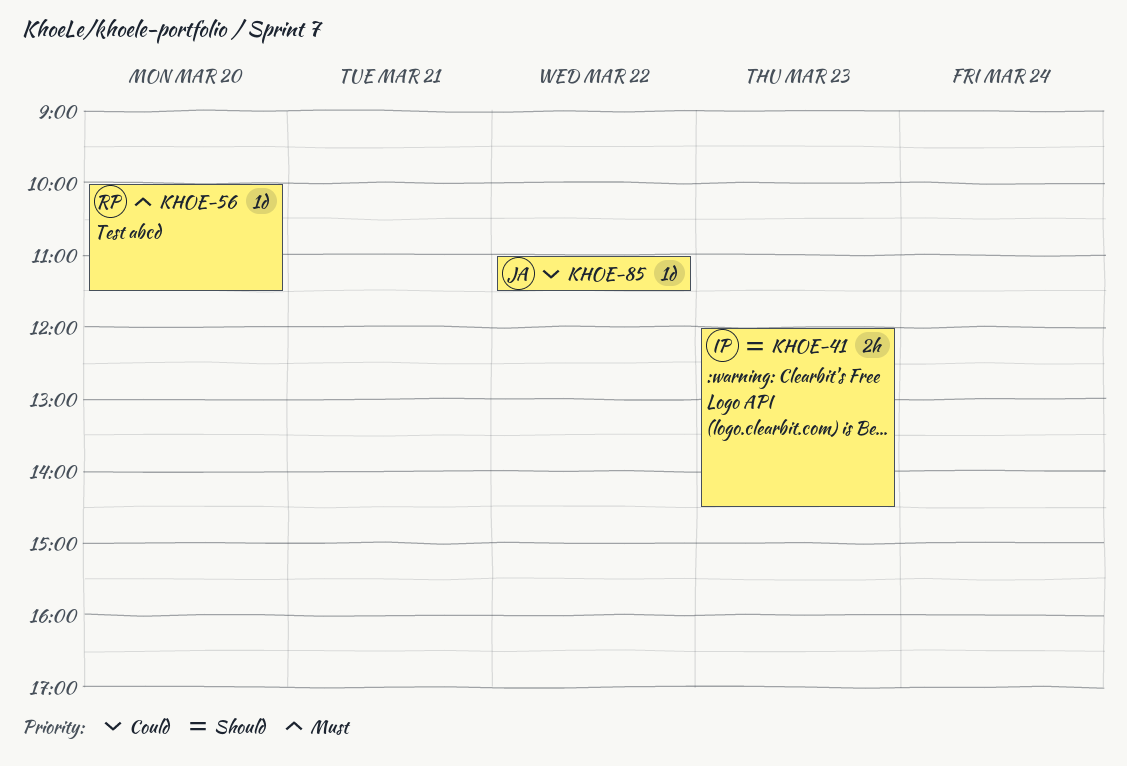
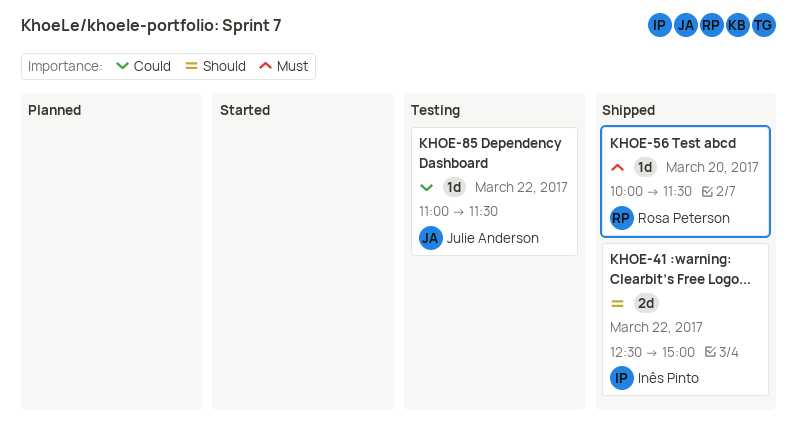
KHOE-41, estimate: 2h -> 2d
KHOE-41, day: Mar 23 -> Mar 22
KHOE-41, begins: 12:00 -> 12:30
KHOE-41, ends: 14:30 -> 15:00

